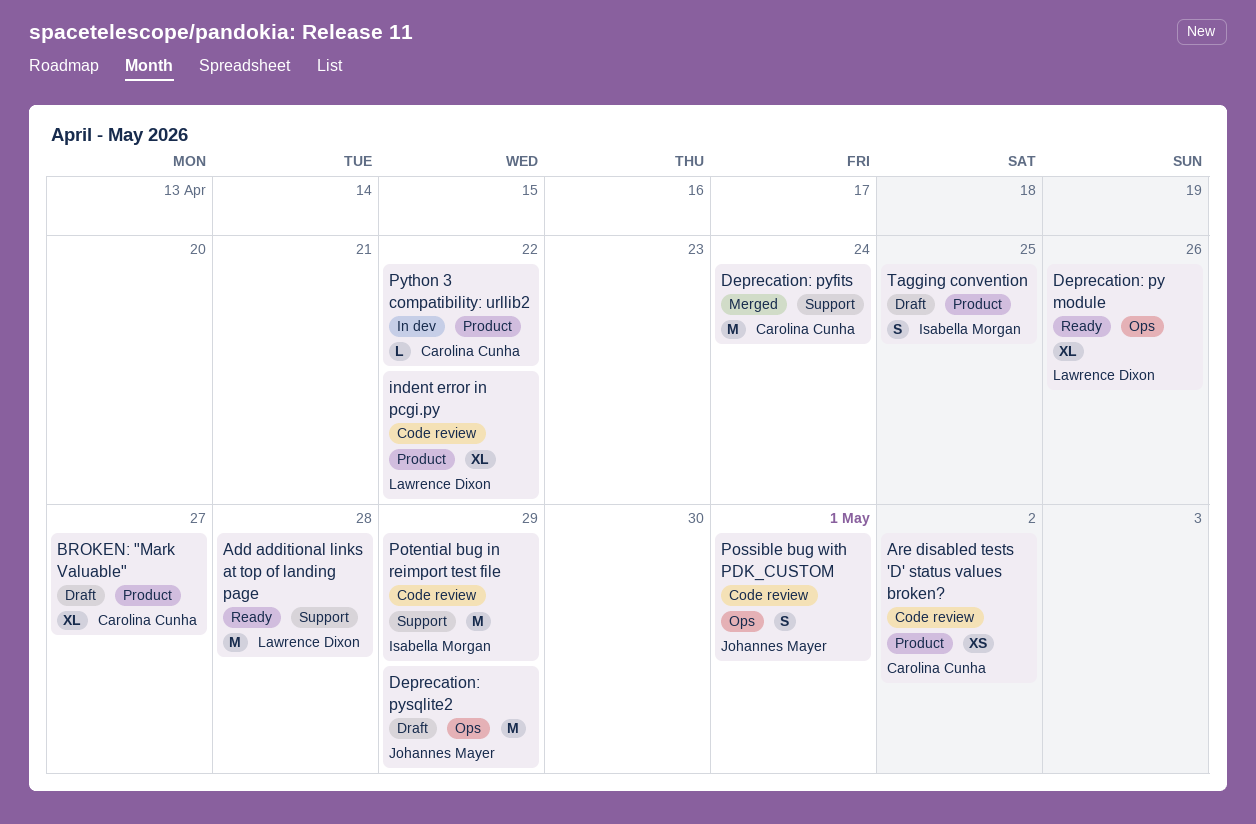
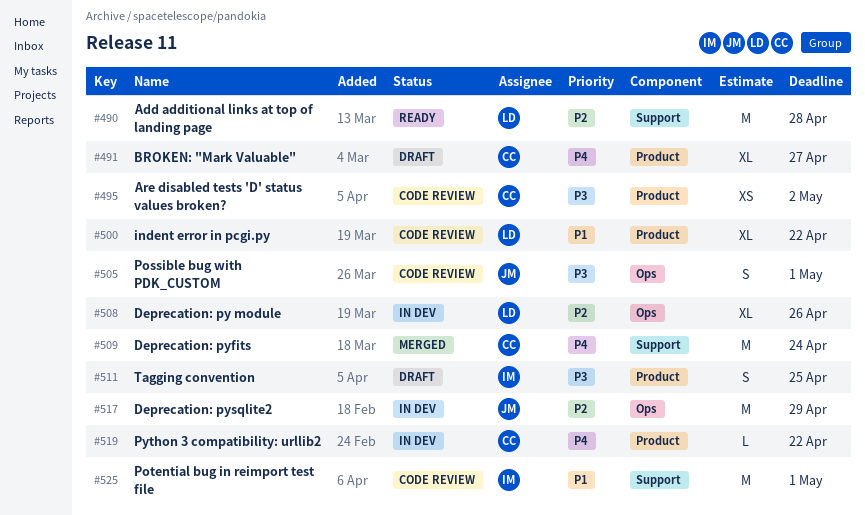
Deprecation: py module, status: Ready -> In dev
Deprecation: pysqlite2, status: Draft -> In dev
Potential bug in reimport test file, due: Apr 29 -> May 1

